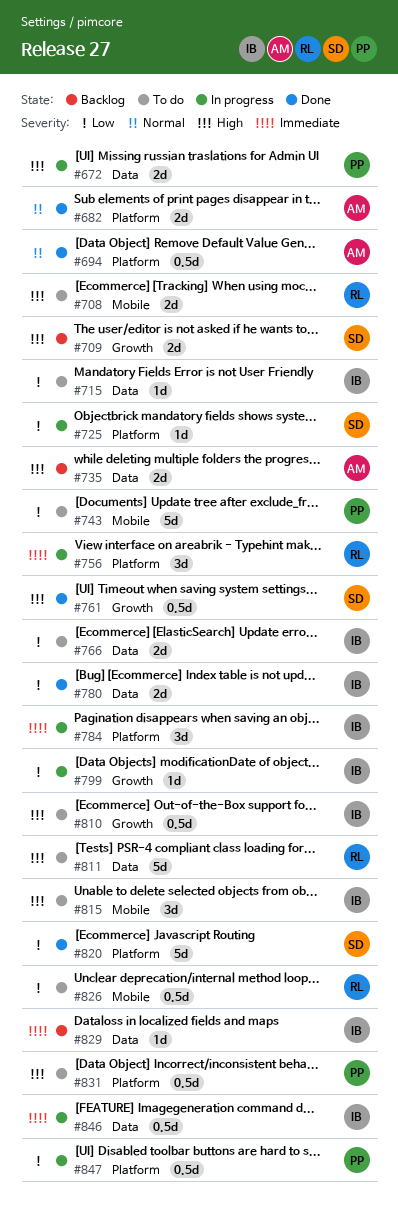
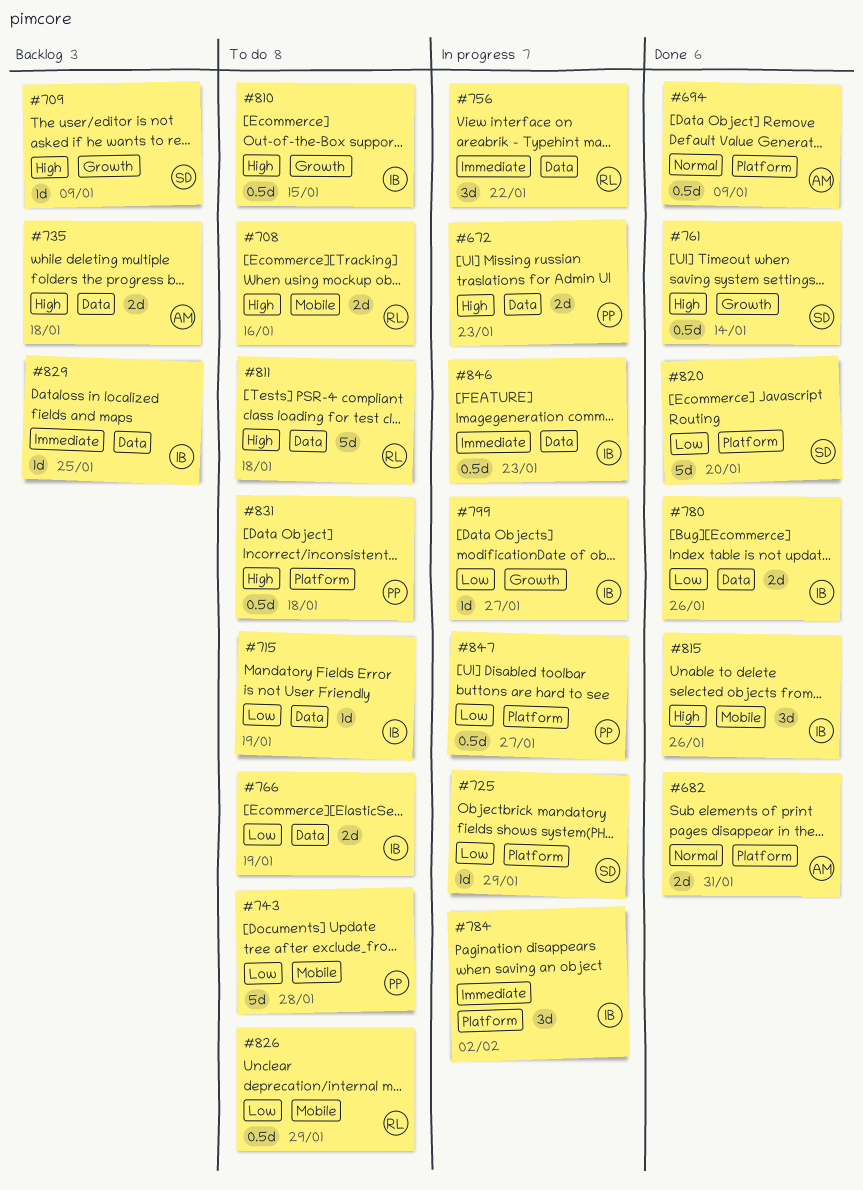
#709, estimate: 2d -> 1d
#756, label: Platform -> Data
#815, status: To do -> Done

